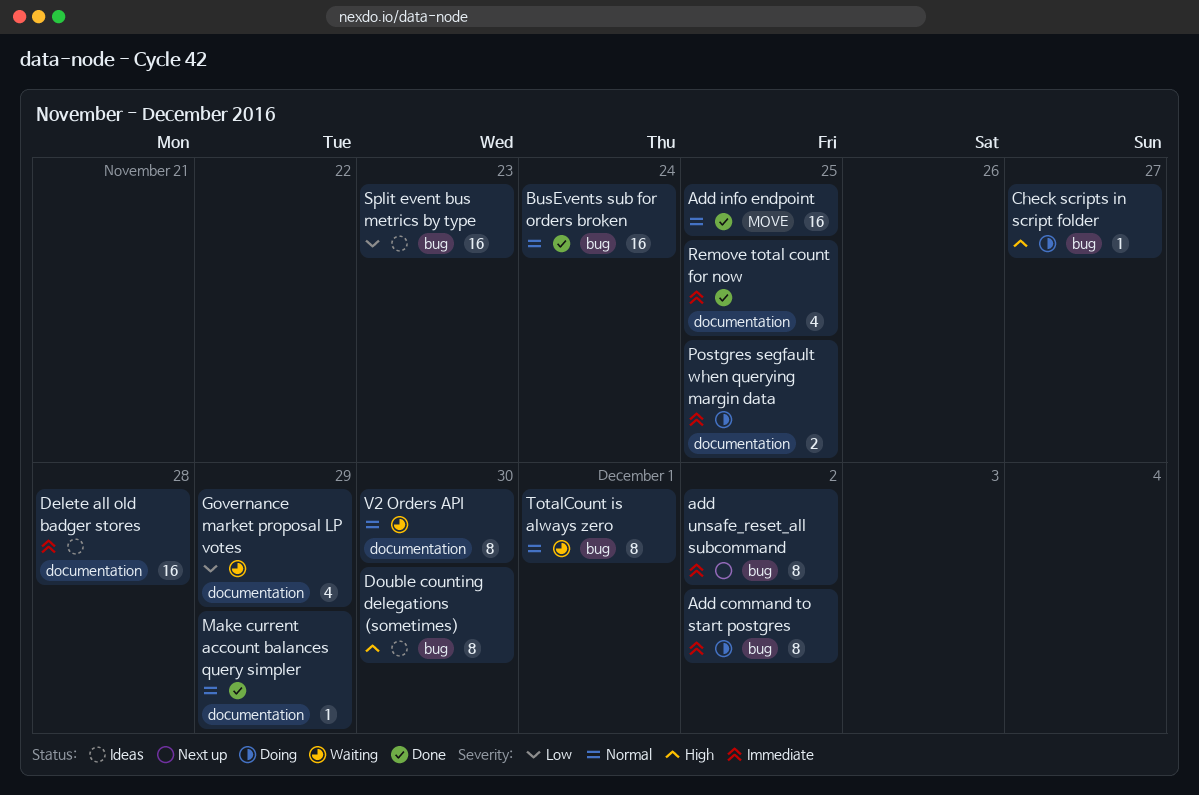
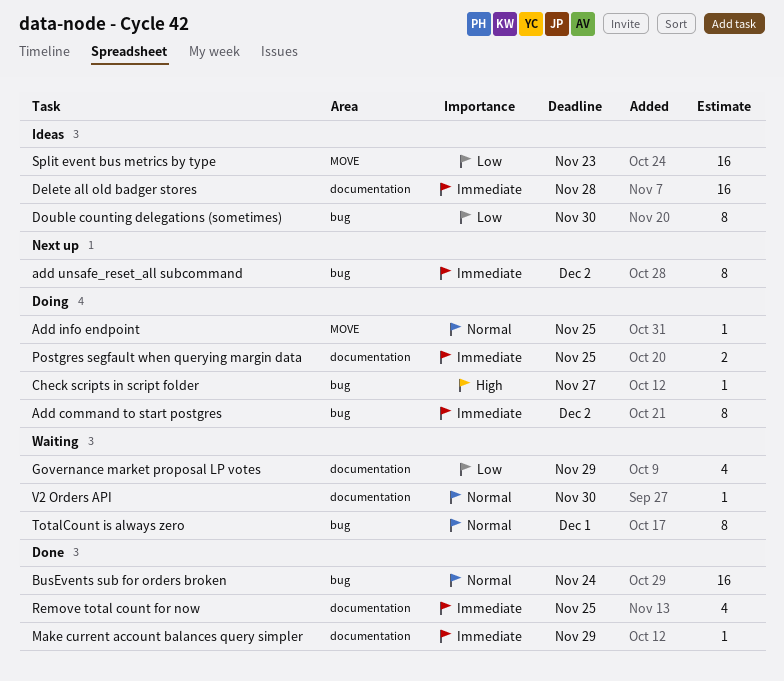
Add info endpoint, status: Done -> Doing
Add info endpoint, estimate: 16 -> 1
Double counting delegations (sometimes), priority: High -> Low
Make current account balances query simpler, priority: Normal -> Immediate
Split event bus metrics by type, label: bug -> MOVE
V2 Orders API, estimate: 8 -> 1

